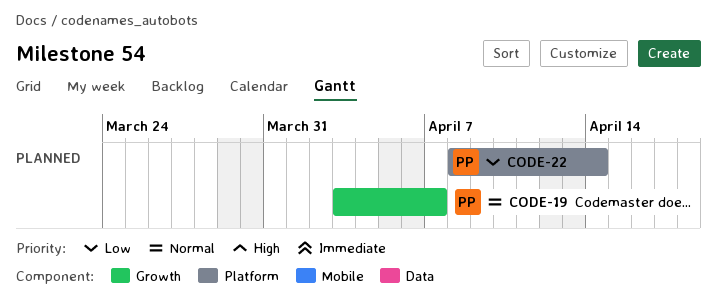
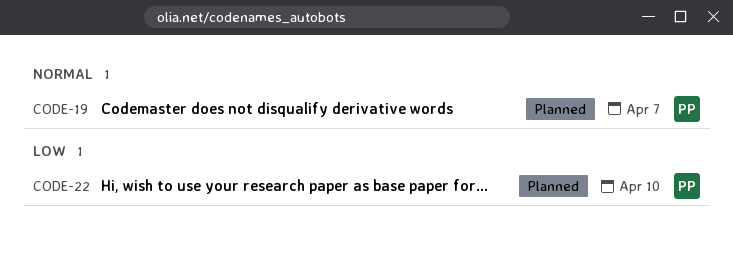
CODE-22, due: Apr 14 -> Apr 10

